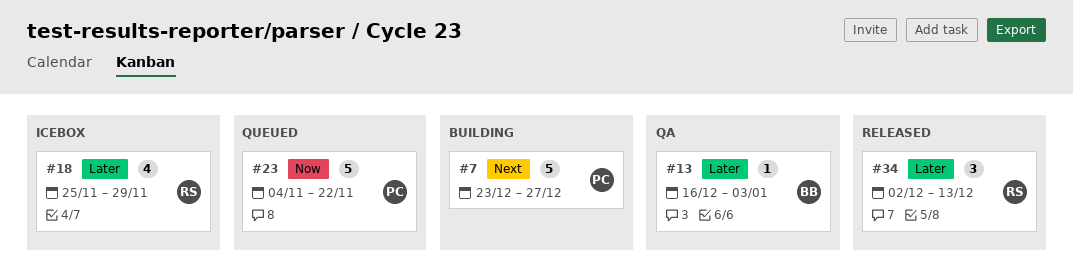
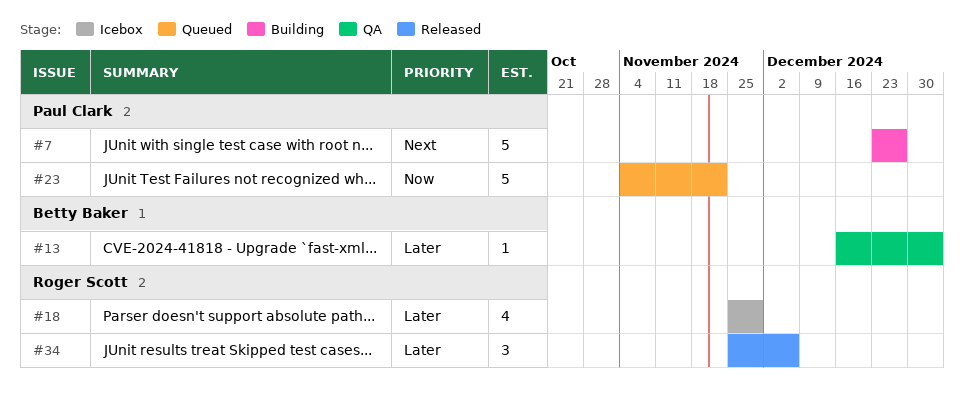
#34, start: Dec 2 -> Nov 25
#34, due: Dec 13 -> Dec 6

